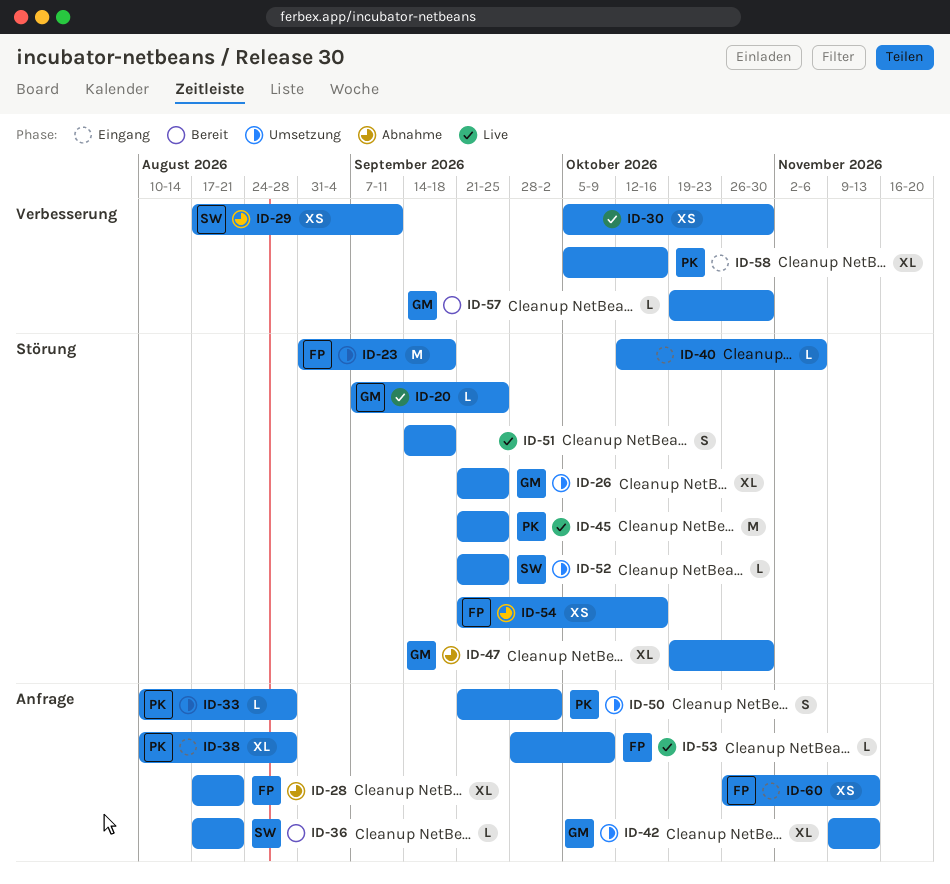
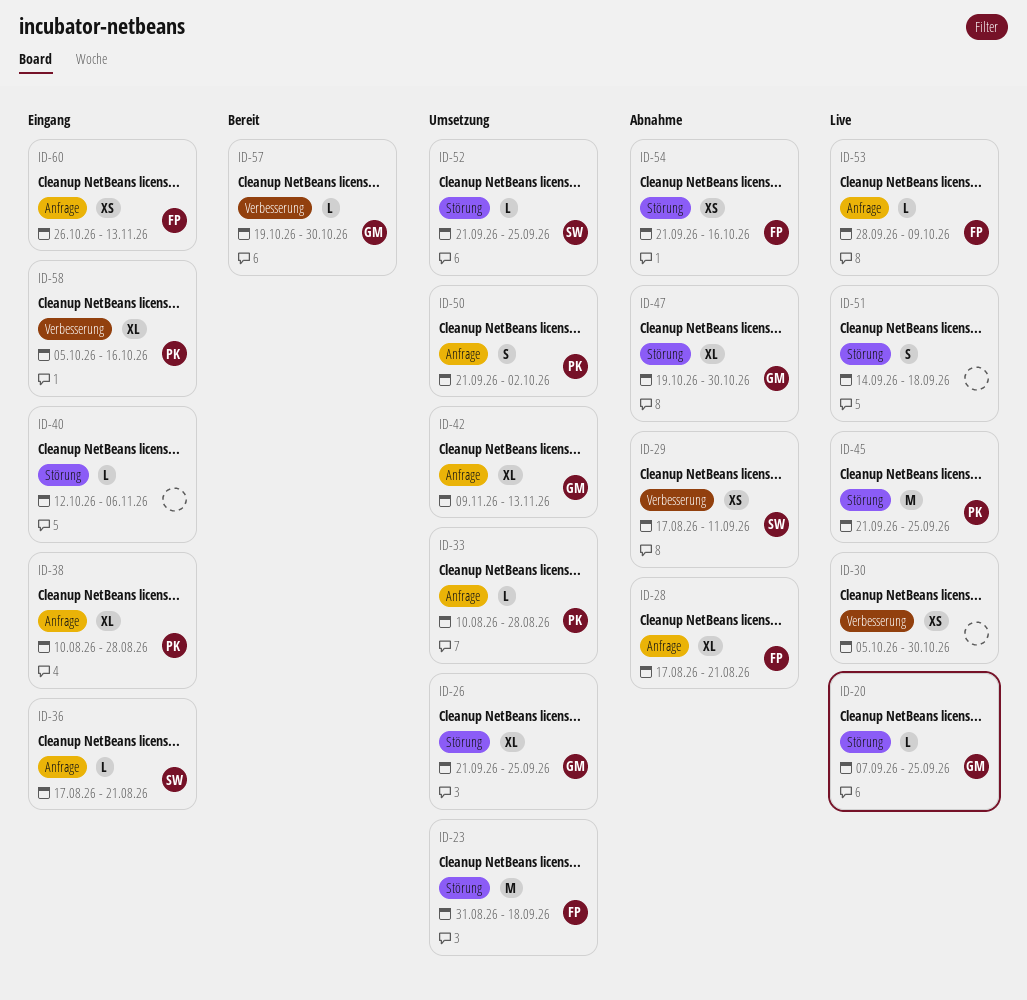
ID-36, status: Bereit -> Eingang

